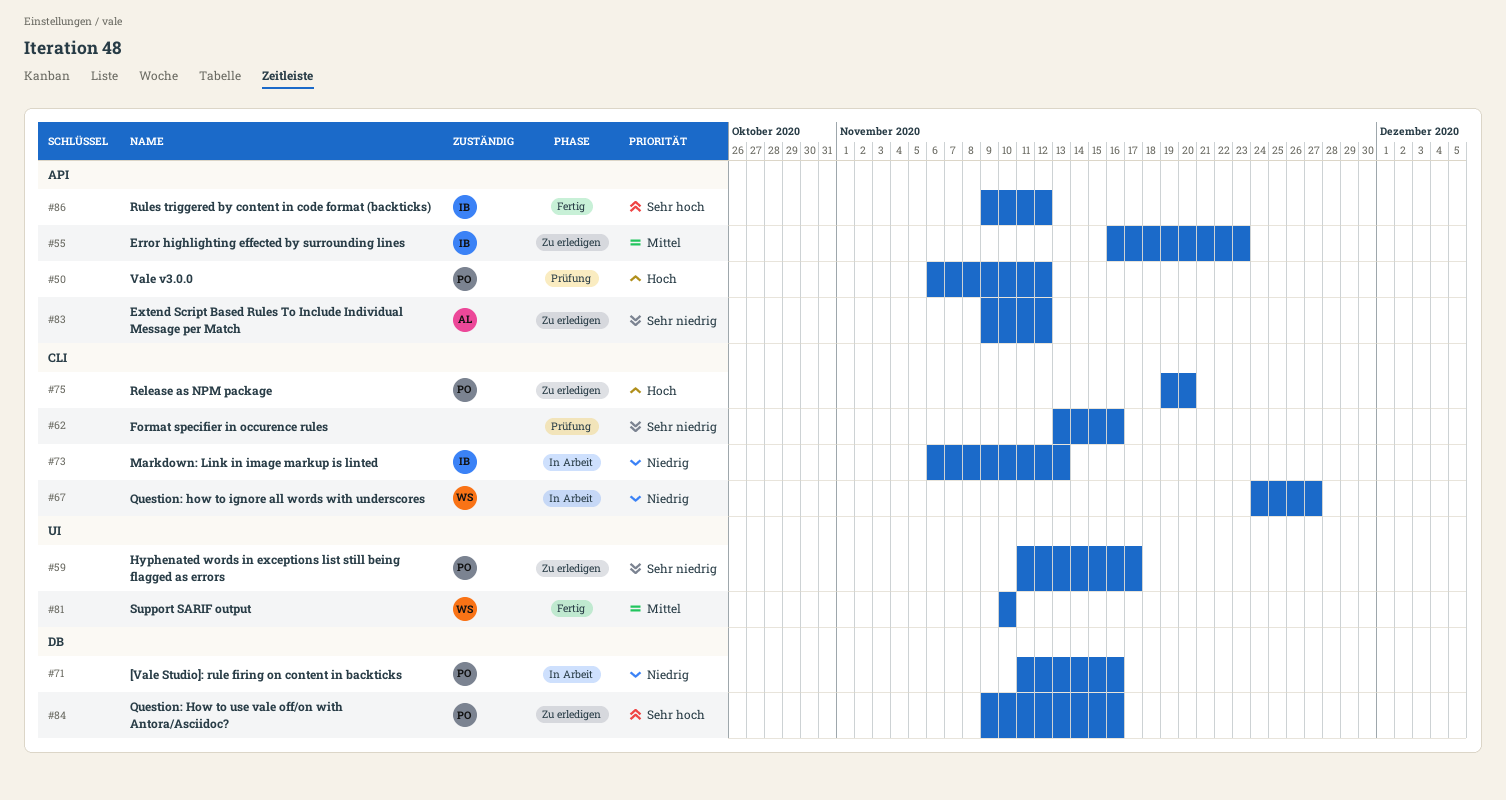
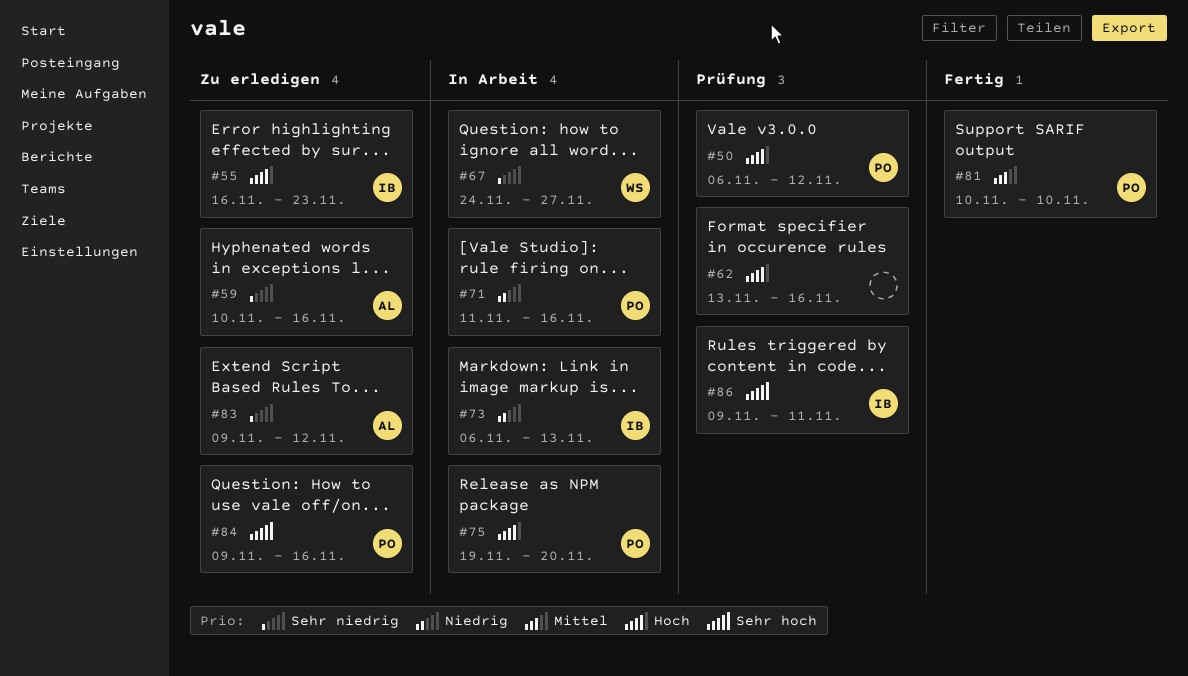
#55, priority: Mittel -> Hoch
#59, owner: PO -> AL
#59, start: Nov 11 -> Nov 10
#59, due: Nov 17 -> Nov 16
#62, priority: Sehr niedrig -> Hoch
#67, priority: Niedrig -> Sehr niedrig
#75, status: Zu erledigen -> In Arbeit
#81, owner: WS -> PO
#86, status: Fertig -> Prüfung
#86, due: Nov 12 -> Nov 11

